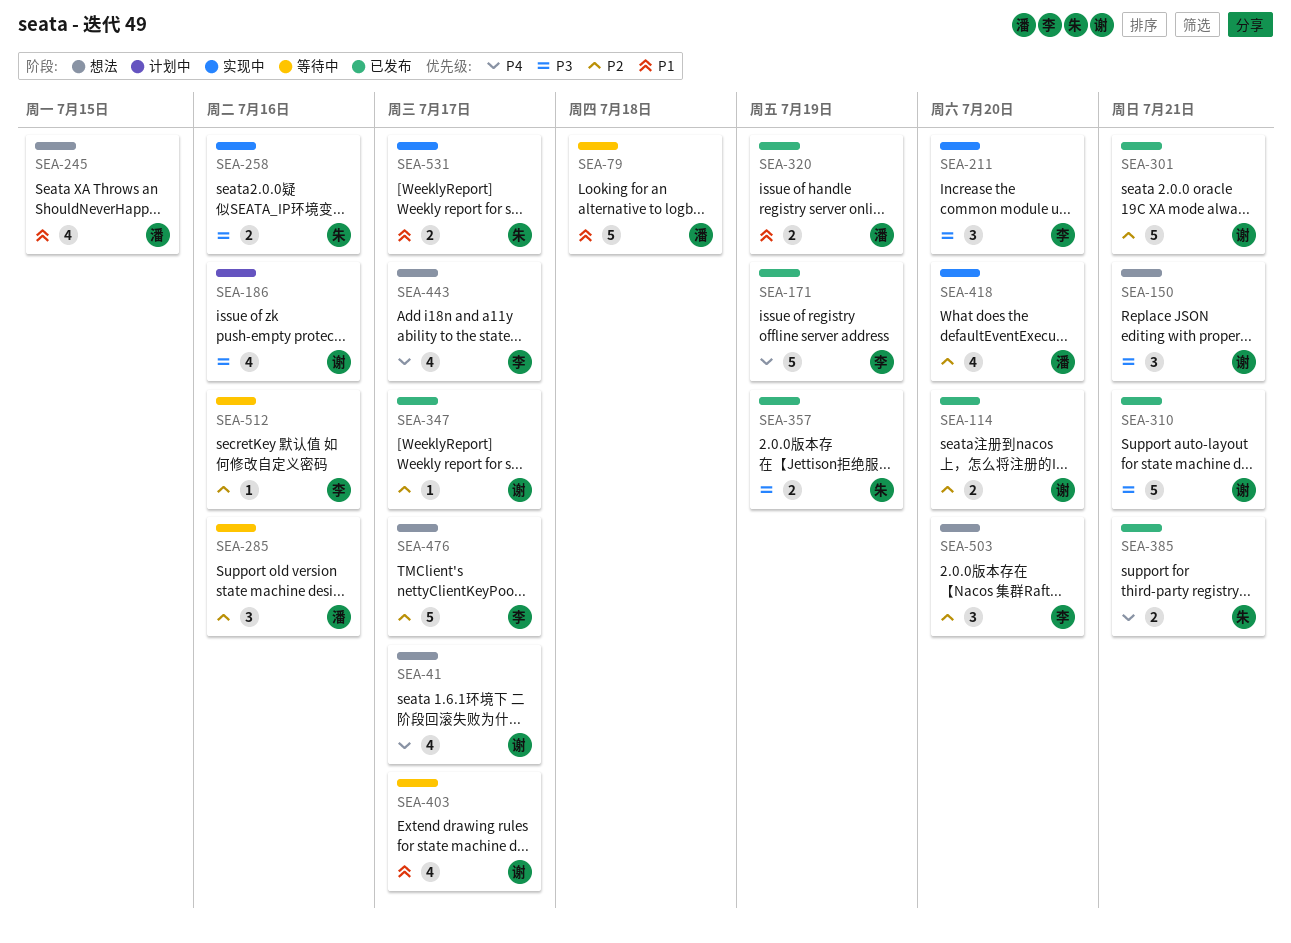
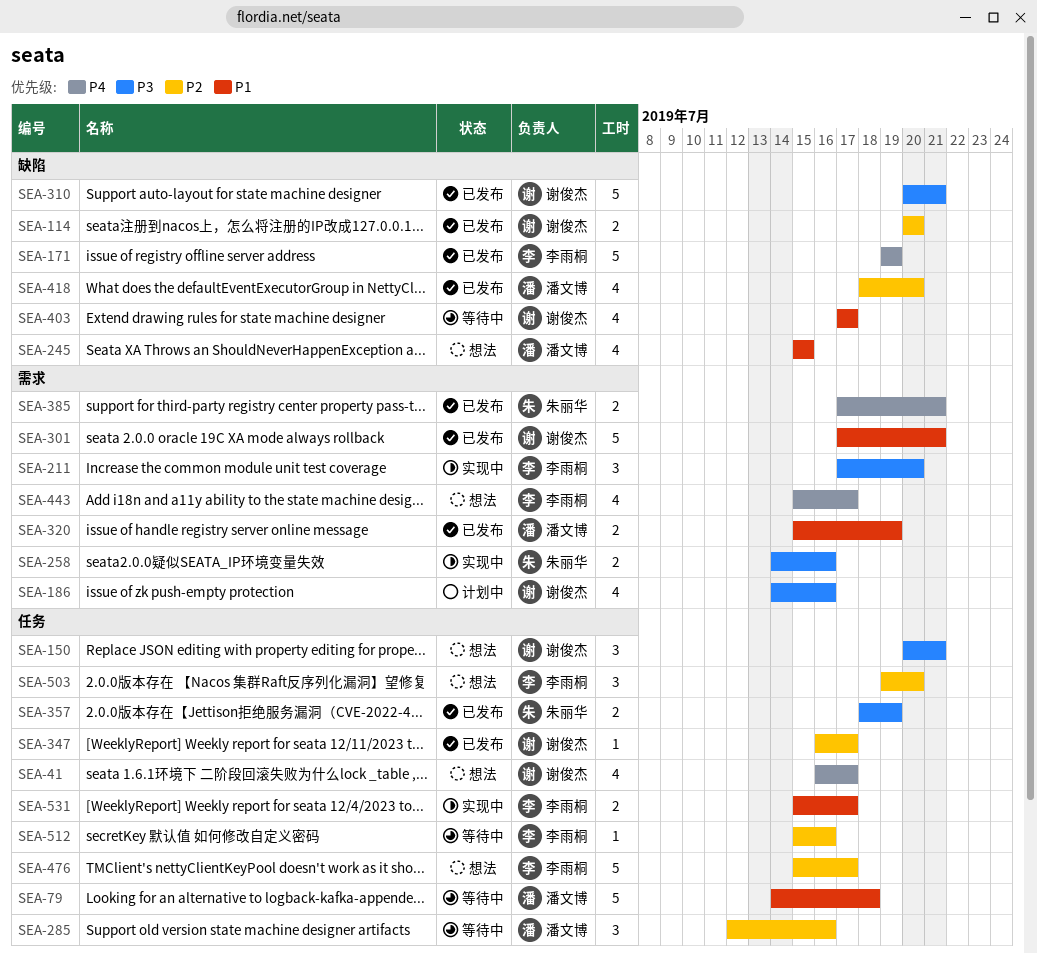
SEA-301, priority: P2 -> P1
SEA-418, status: 实现中 -> 已发布
SEA-531, owner: 朱丽华 -> 李雨桐

